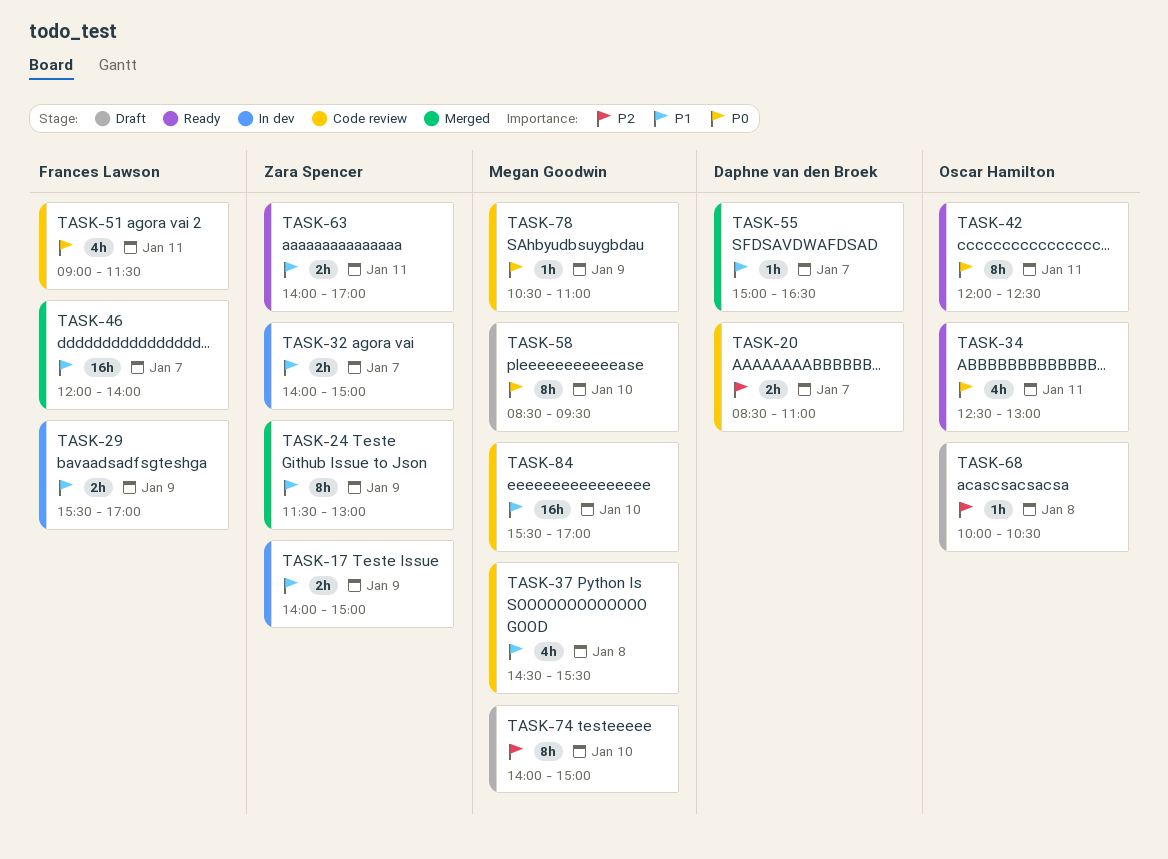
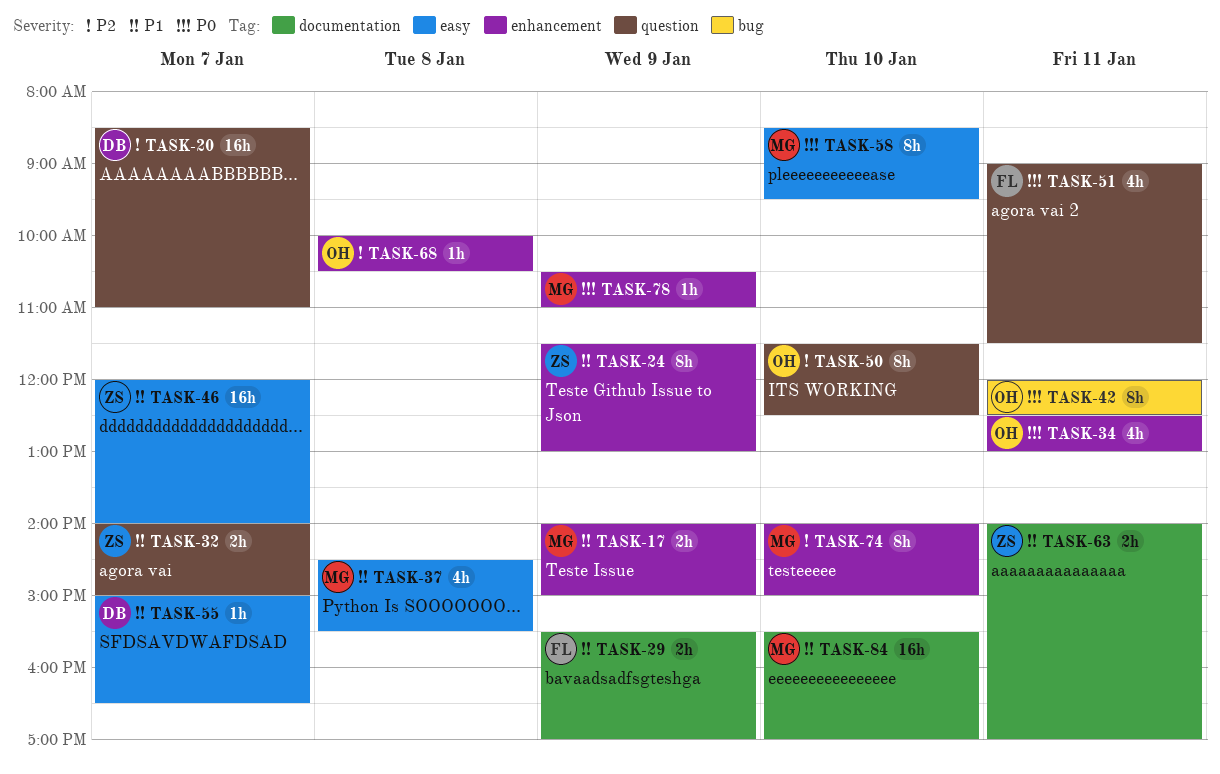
TASK-17, owner: Zara Spencer -> Megan Goodwin
TASK-20, estimate: 2h -> 16h
TASK-46, owner: Frances Lawson -> Zara Spencer
TASK-50: none -> present

